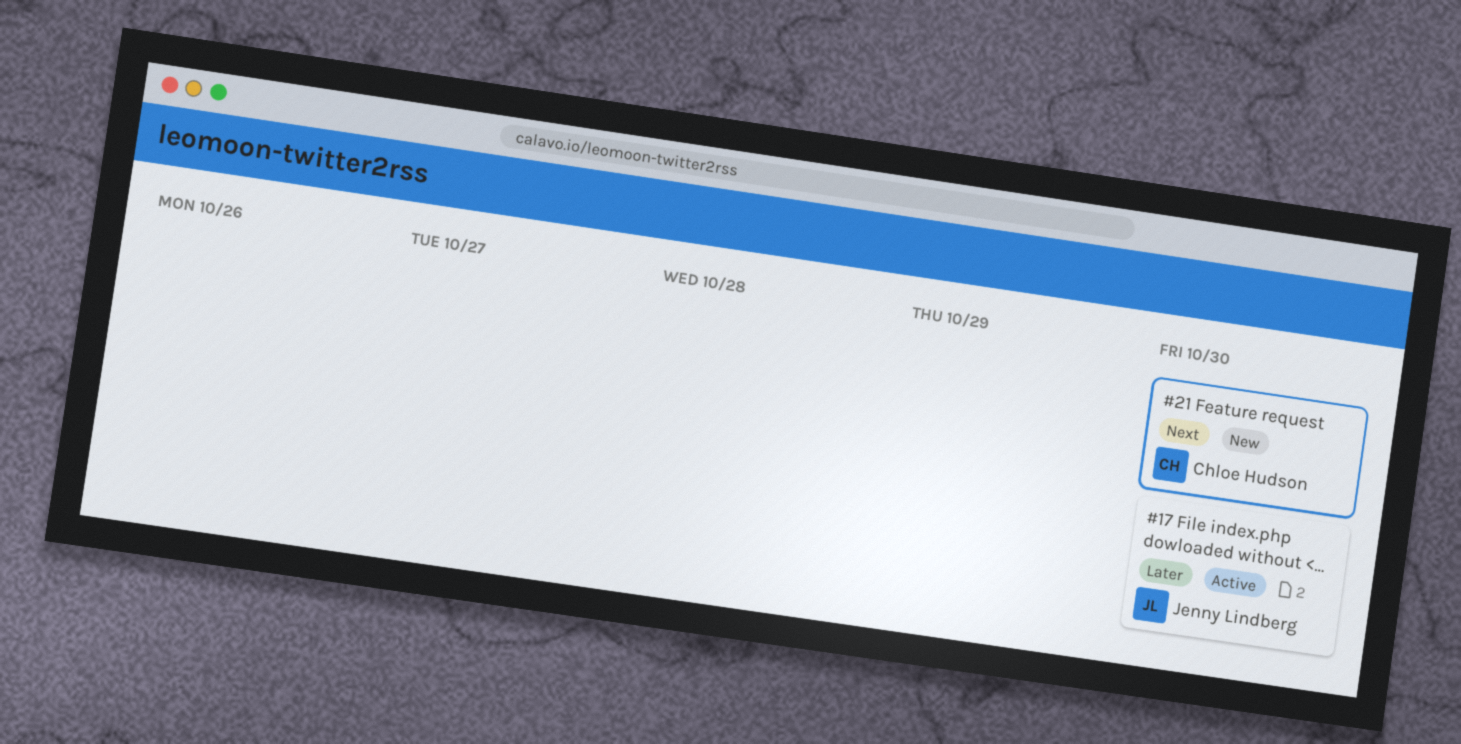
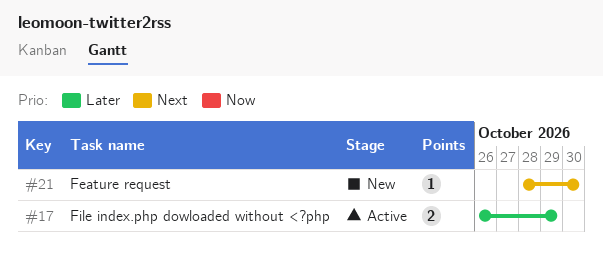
#17, due: Oct 30 -> Oct 29

